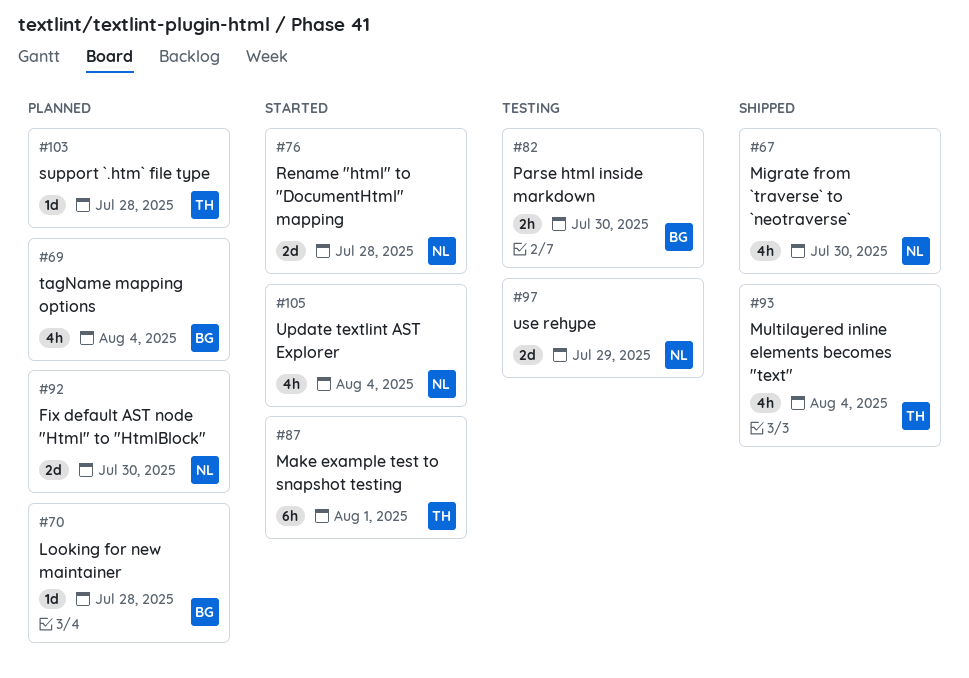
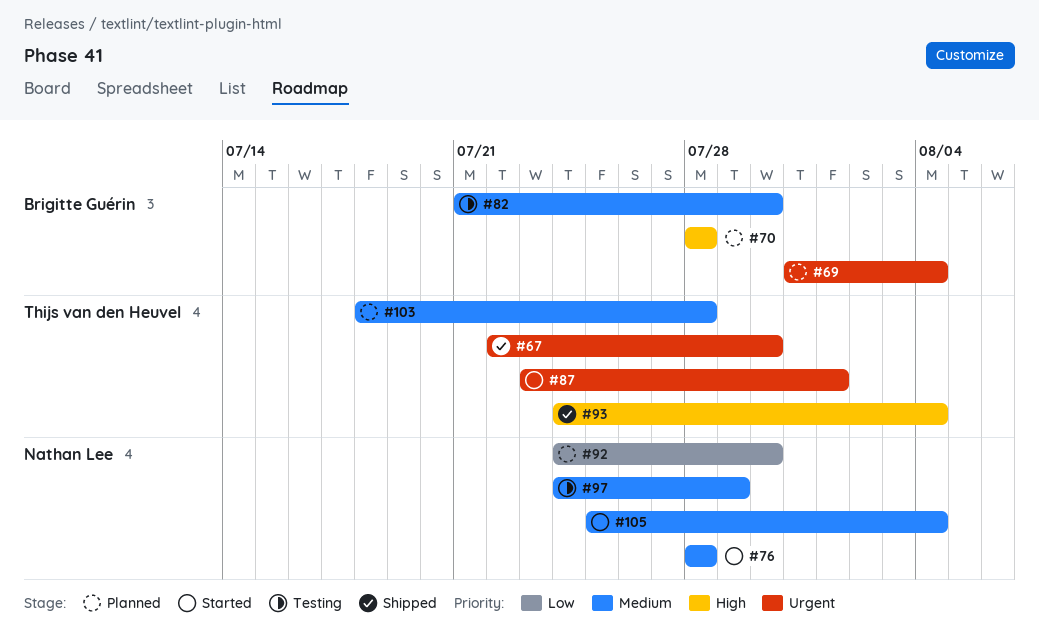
#67, owner: Nathan Lee -> Thijs van den Heuvel

